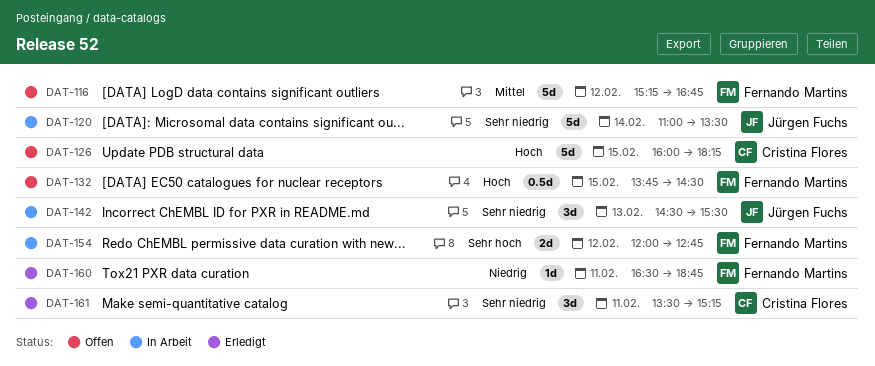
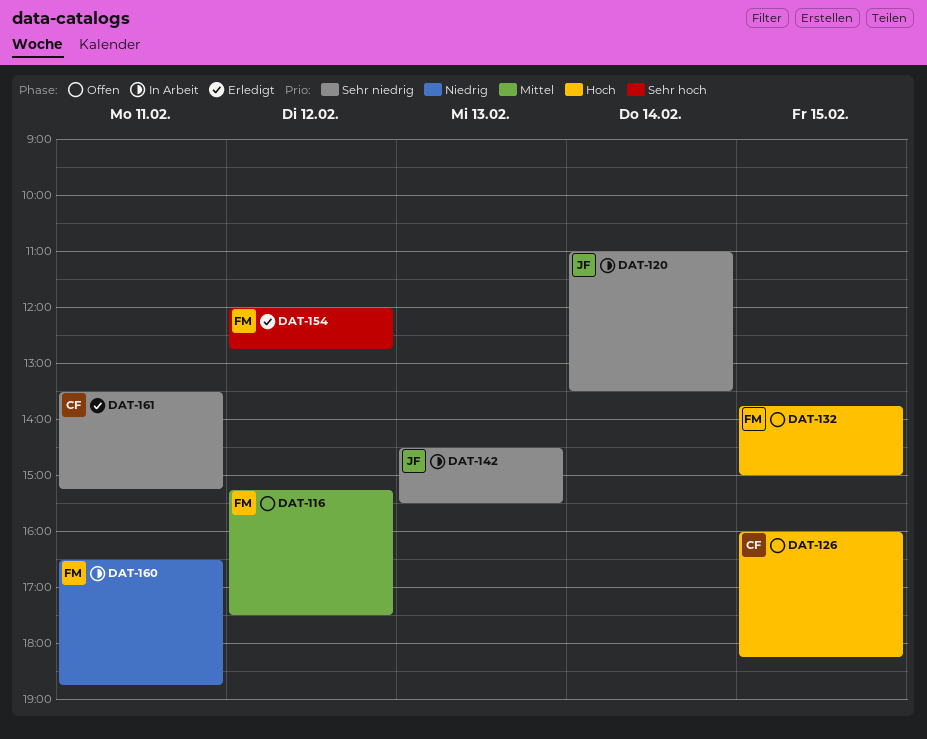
DAT-116, ends: 16:45 -> 17:30
DAT-132, ends: 14:30 -> 15:00
DAT-154, status: In Arbeit -> Erledigt
DAT-160, status: Erledigt -> In Arbeit

